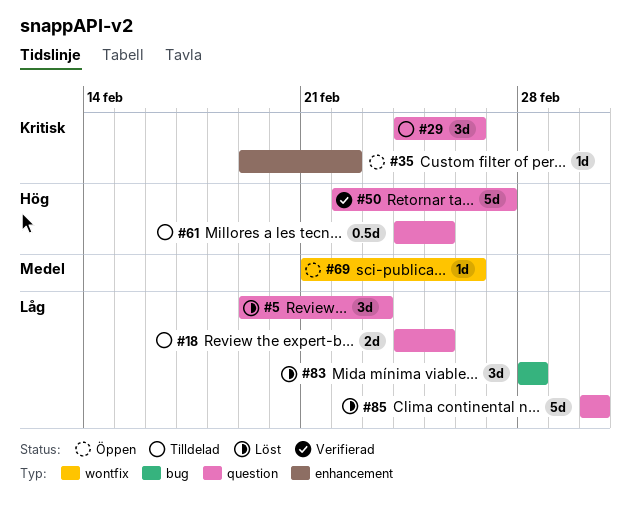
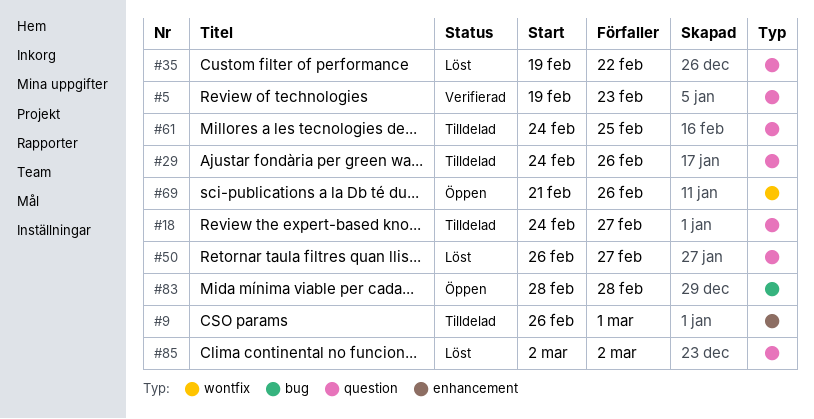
#5, status: Löst -> Verifierad
#9: none -> present
#18, due: Feb 25 -> Feb 27
#35, status: Öppen -> Löst
#35, label: enhancement -> question
#50, status: Verifierad -> Löst
#50, start: Feb 22 -> Feb 26
#83, status: Löst -> Öppen

